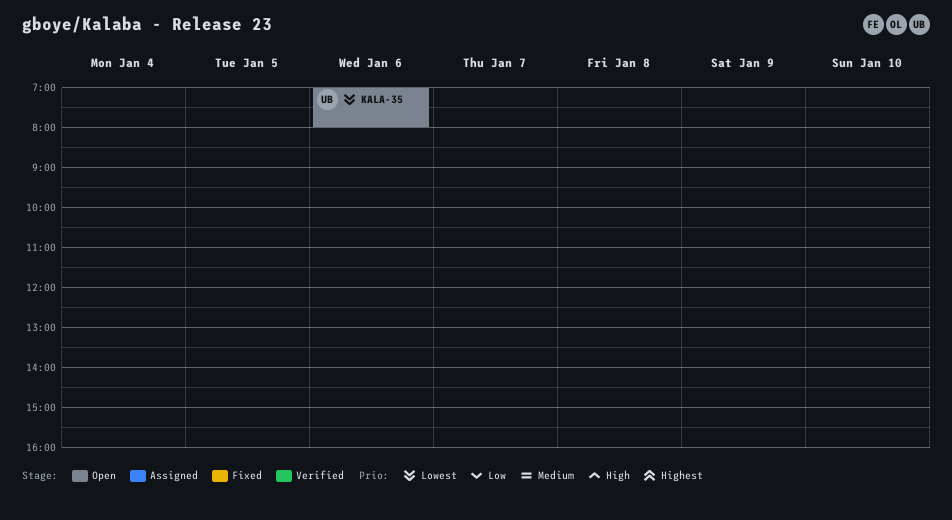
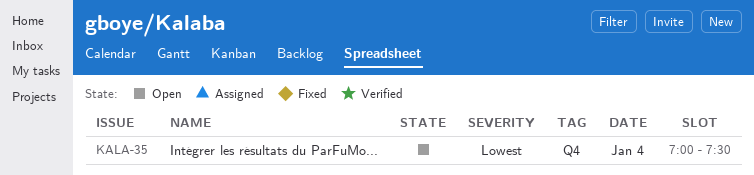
KALA-35, day: Jan 6 -> Jan 4
KALA-35, ends: 08:00 -> 07:30

